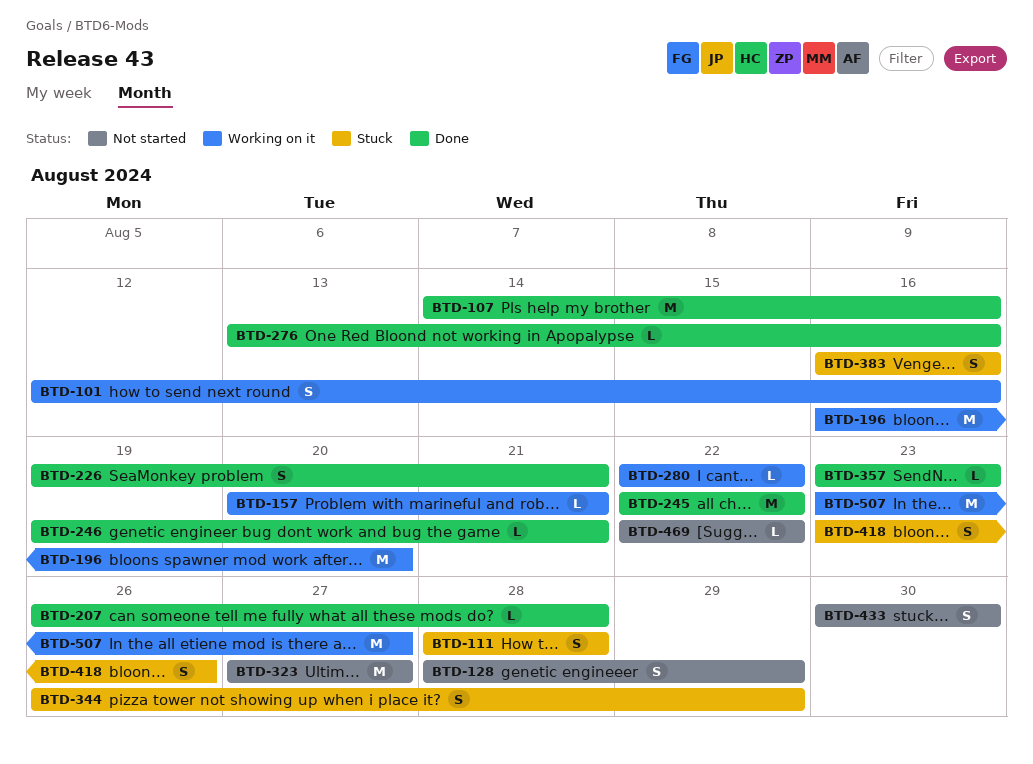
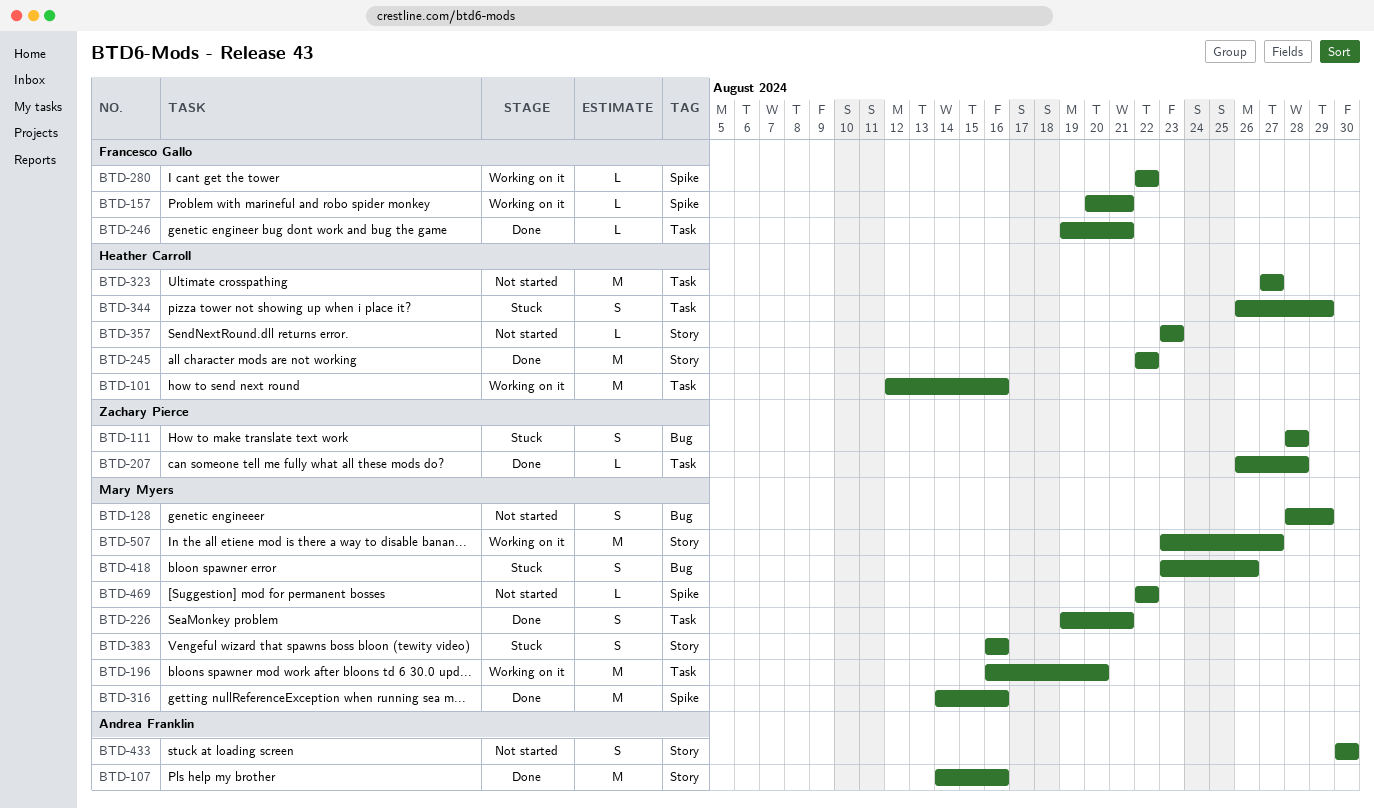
BTD-101, estimate: S -> M
BTD-276: present -> none
BTD-316: none -> present
BTD-357, status: Done -> Not started

